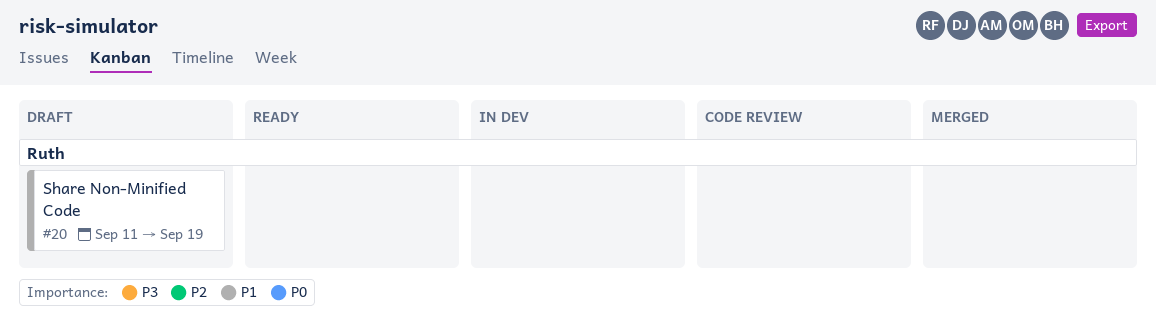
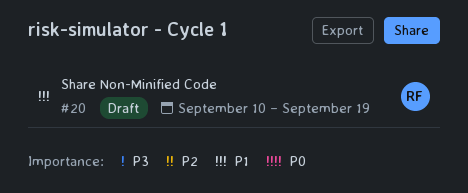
#20, start: Sep 11 -> Sep 10

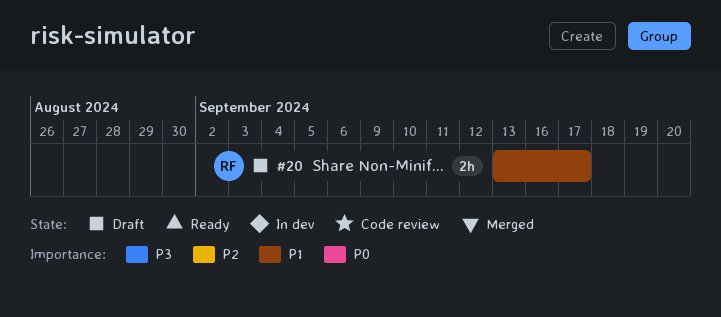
#20, start: Sep 10 -> Sep 13
#20, due: Sep 19 -> Sep 17

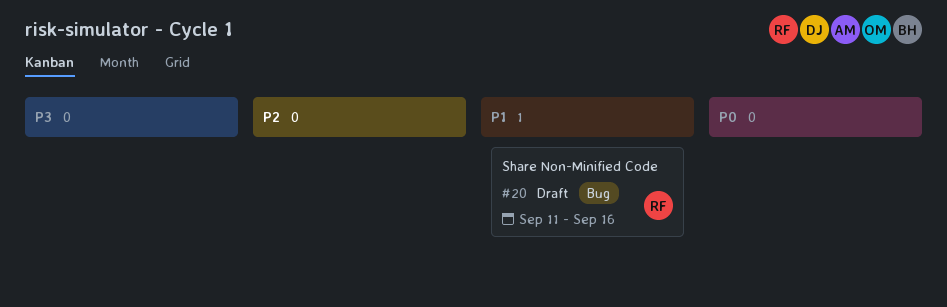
#20, start: Sep 13 -> Sep 11
#20, due: Sep 17 -> Sep 16

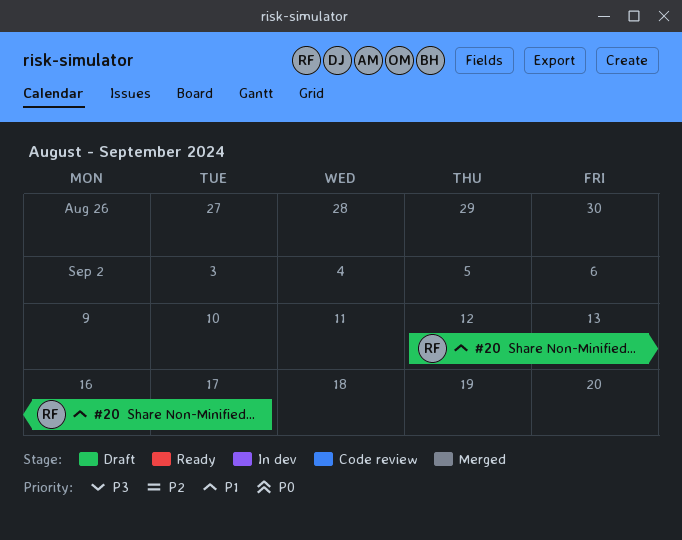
#20, start: Sep 11 -> Sep 12
#20, due: Sep 16 -> Sep 17

